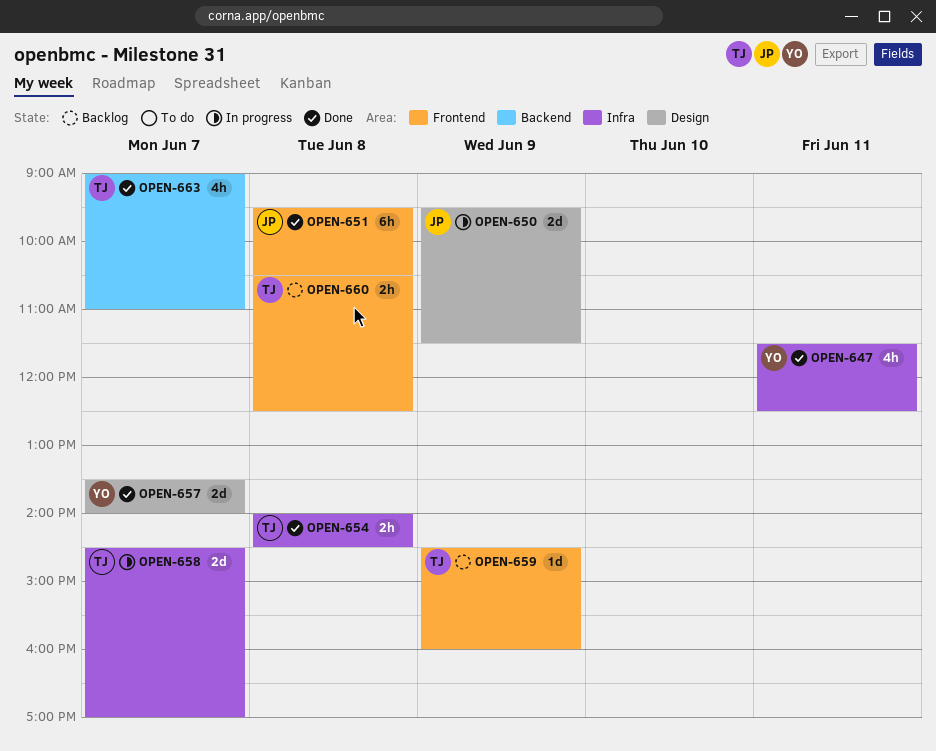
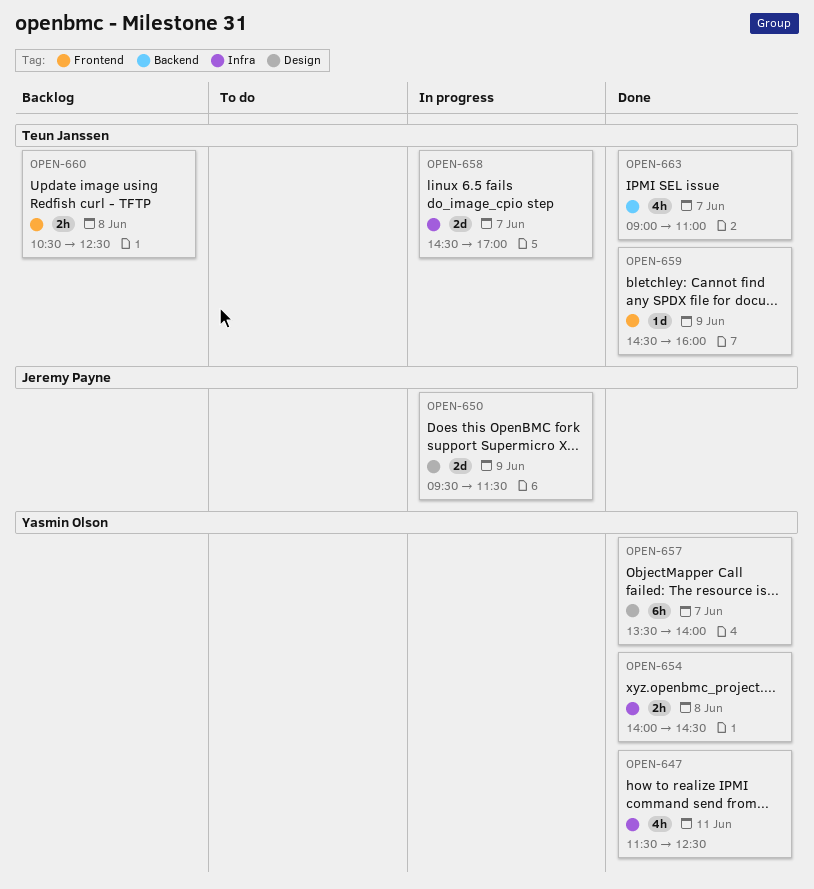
OPEN-651: present -> none
OPEN-654, owner: Teun Janssen -> Yasmin Olson
OPEN-657, estimate: 2d -> 6h
OPEN-659, status: Backlog -> Done

